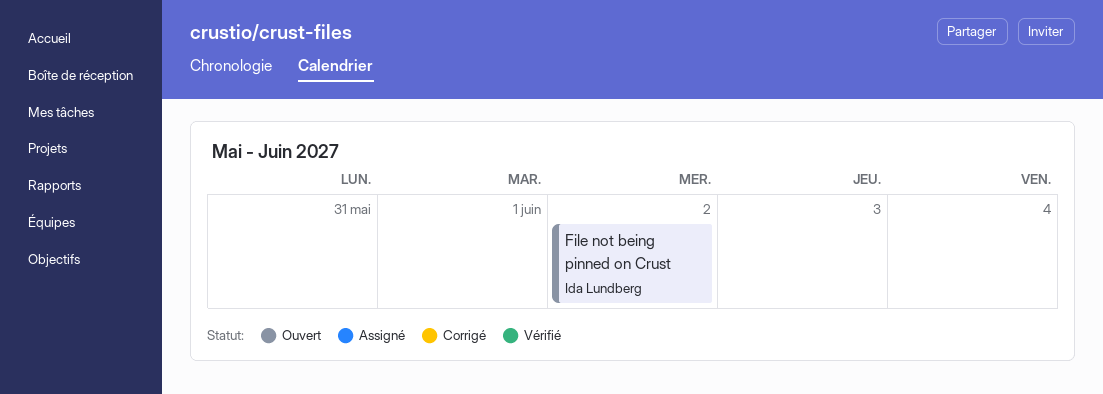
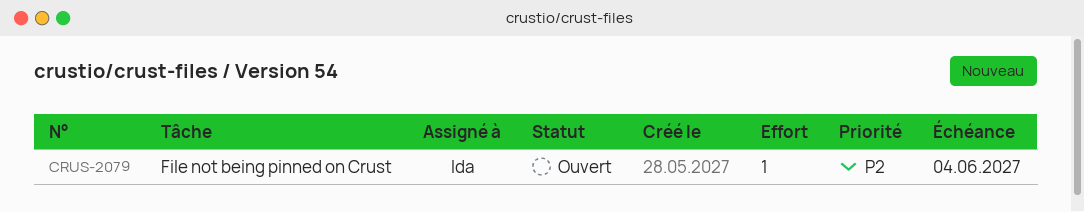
File not being pinned on Crust, due: Jun 2 -> Jun 4

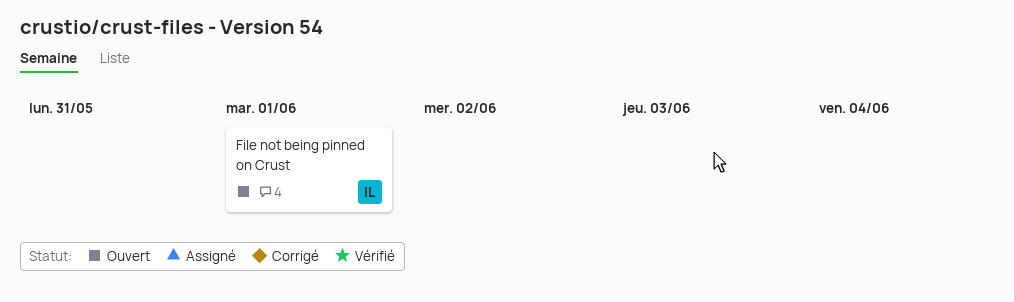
File not being pinned on Crust, due: Jun 4 -> Jun 1

